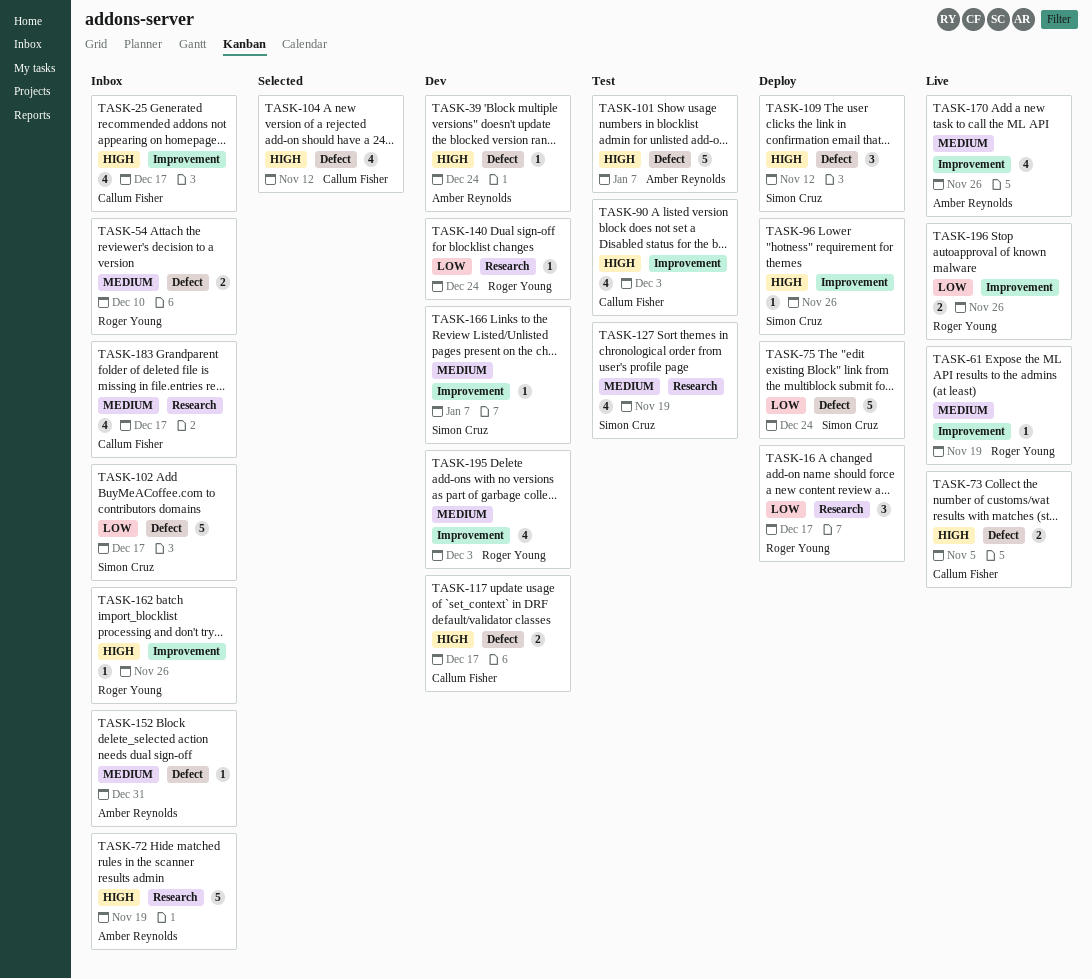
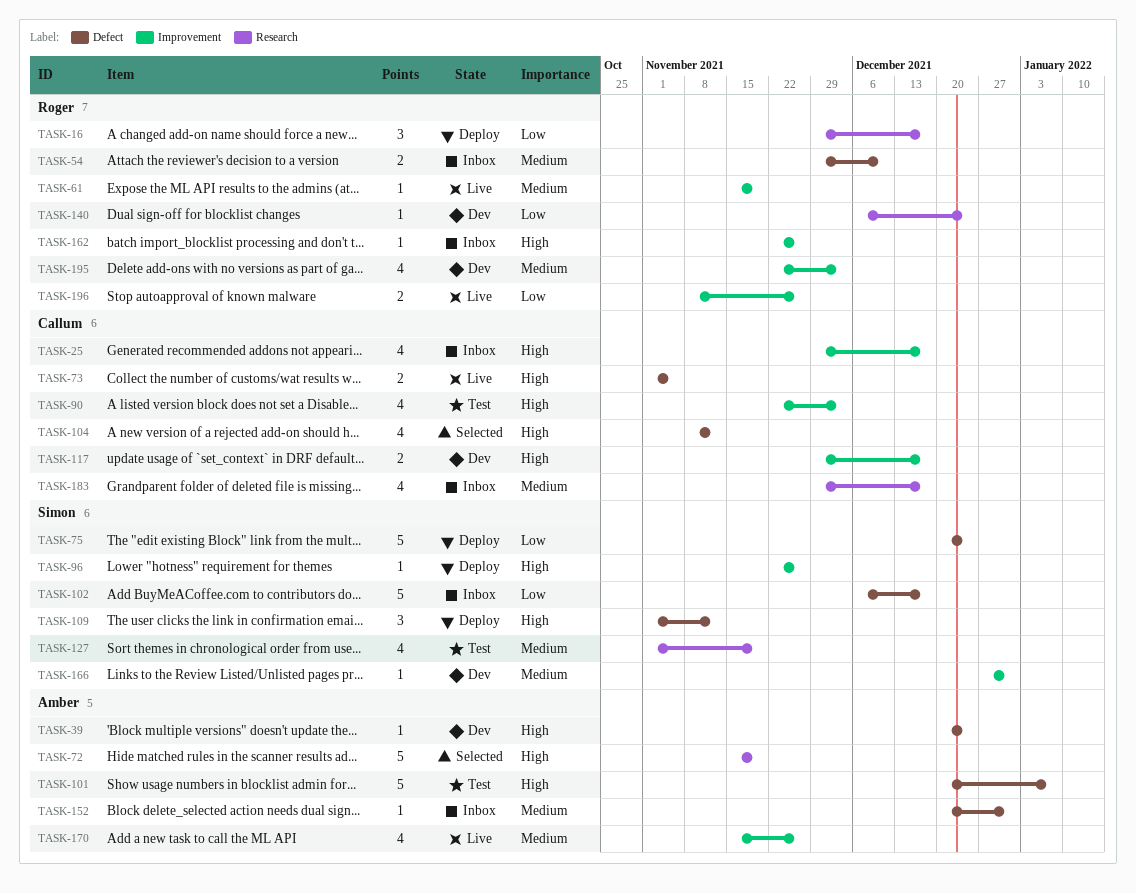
TASK-72, status: Inbox -> Selected
TASK-117, label: Defect -> Improvement
TASK-166, due: Jan 7 -> Dec 31

